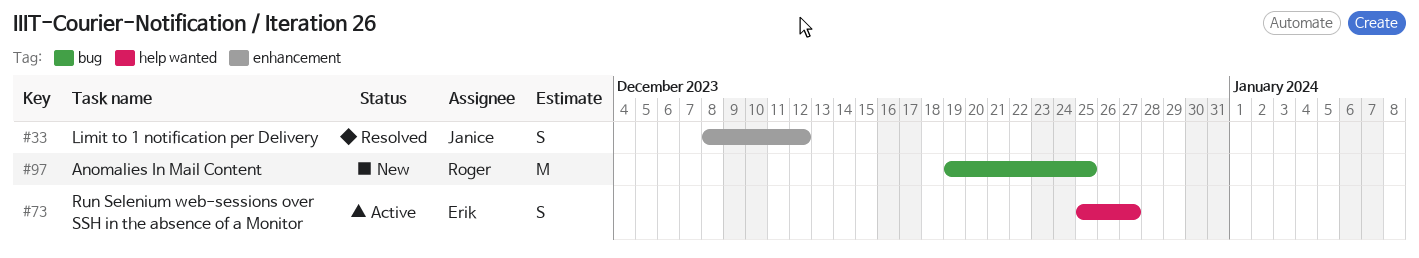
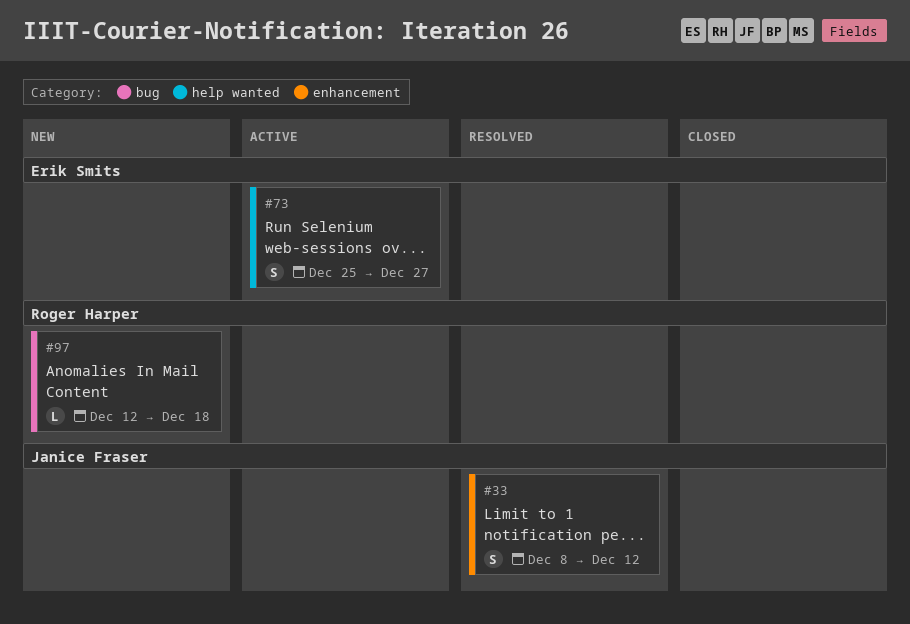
#97, estimate: M -> L
#97, start: Dec 19 -> Dec 12
#97, due: Dec 25 -> Dec 18

